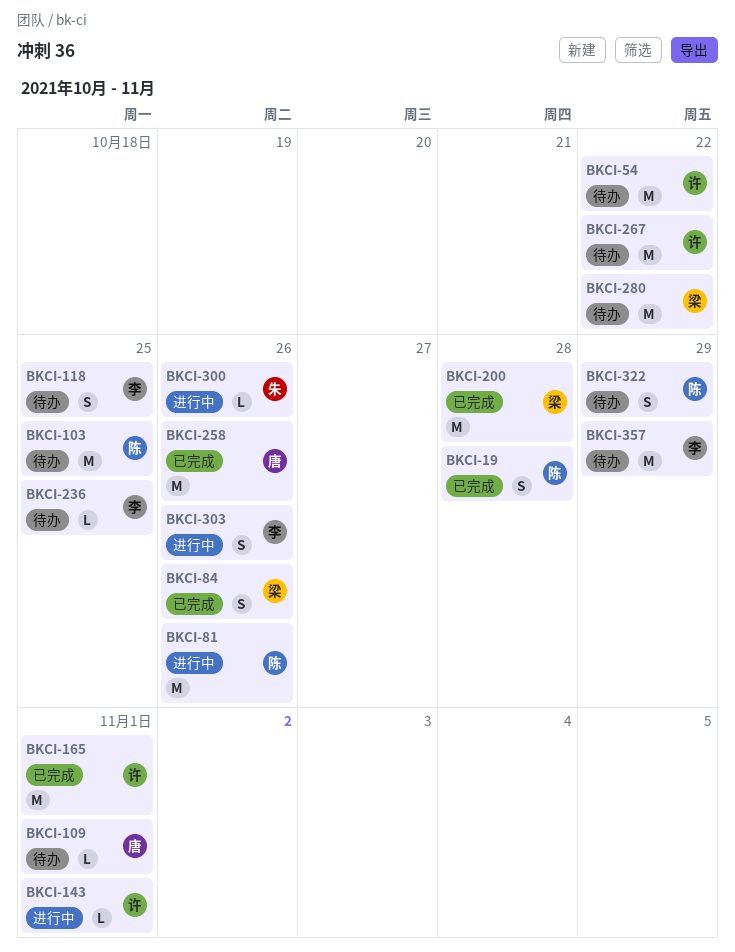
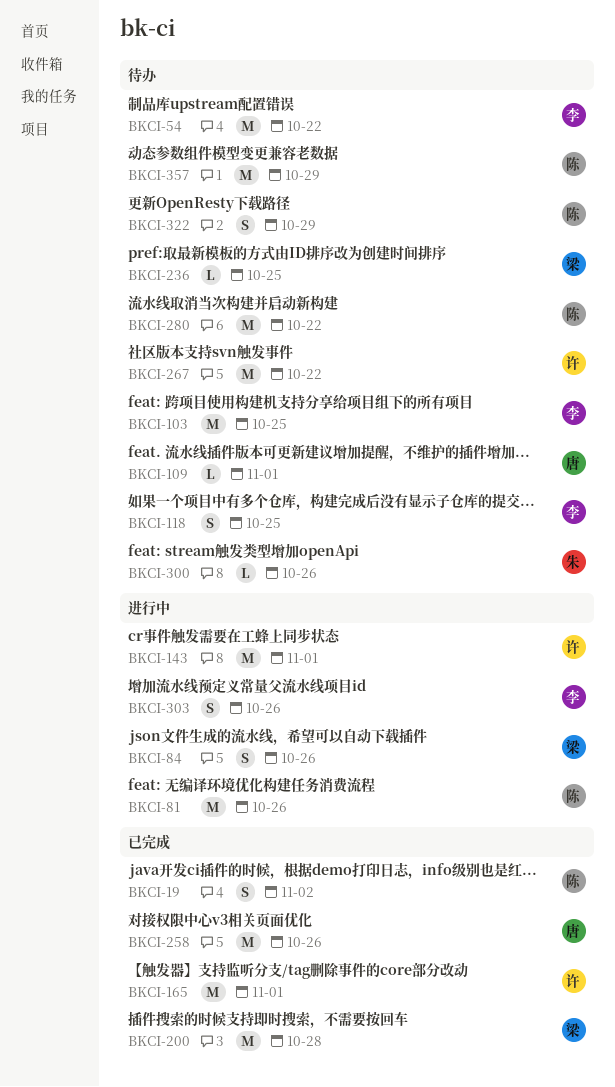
BKCI-19, due: Oct 28 -> Nov 2
BKCI-54, owner: 许 -> 李
BKCI-84, status: 已完成 -> 进行中
BKCI-103, owner: 陈 -> 李
BKCI-143, estimate: L -> M
BKCI-236, owner: 李 -> 梁
BKCI-280, owner: 梁 -> 陈
BKCI-300, status: 进行中 -> 待办
BKCI-357, owner: 李 -> 陈

